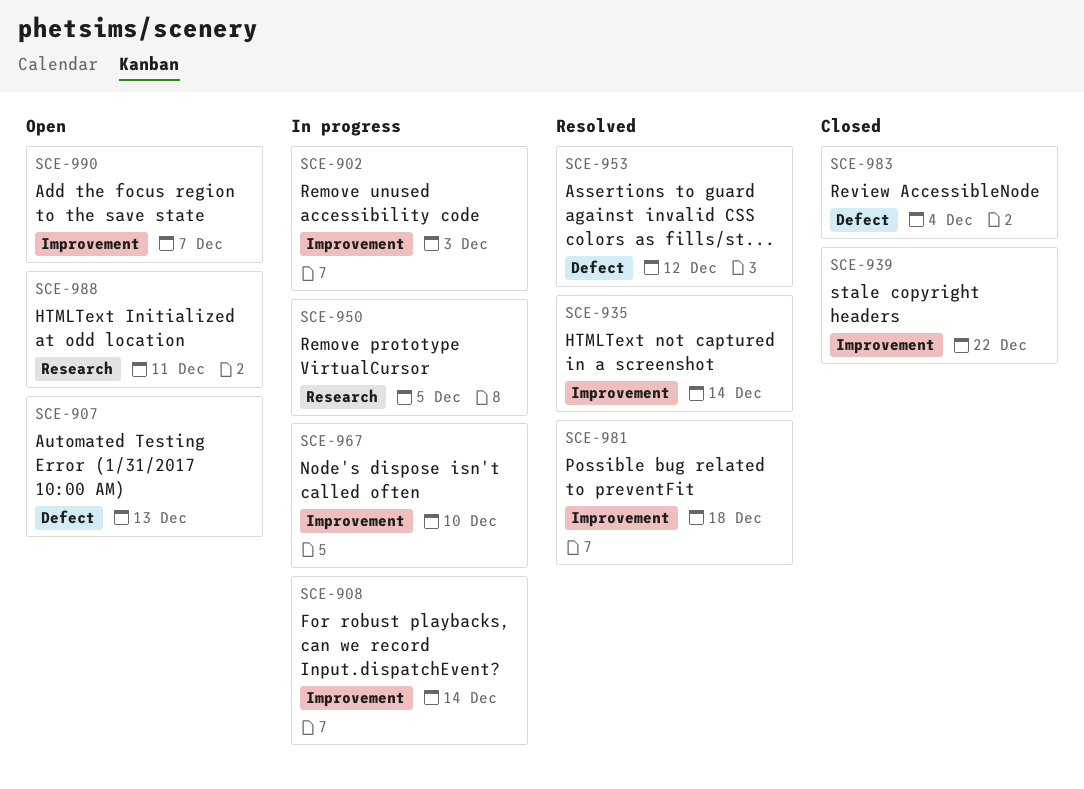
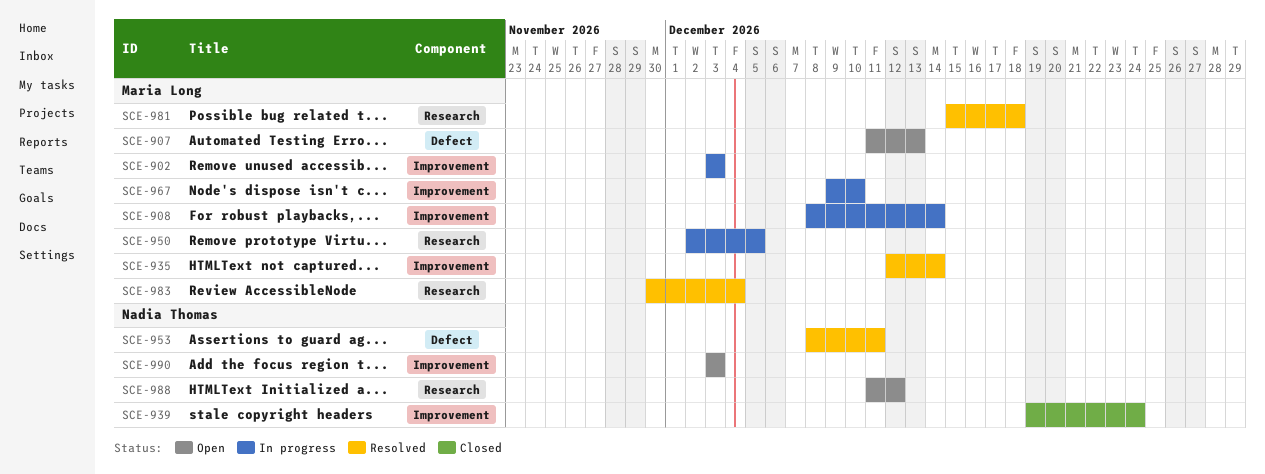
SCE-939, due: Dec 22 -> Dec 24
SCE-953, due: Dec 12 -> Dec 11
SCE-981, label: Improvement -> Research
SCE-983, status: Closed -> Resolved
SCE-983, label: Defect -> Research
SCE-988, due: Dec 11 -> Dec 12
SCE-990, due: Dec 7 -> Dec 3

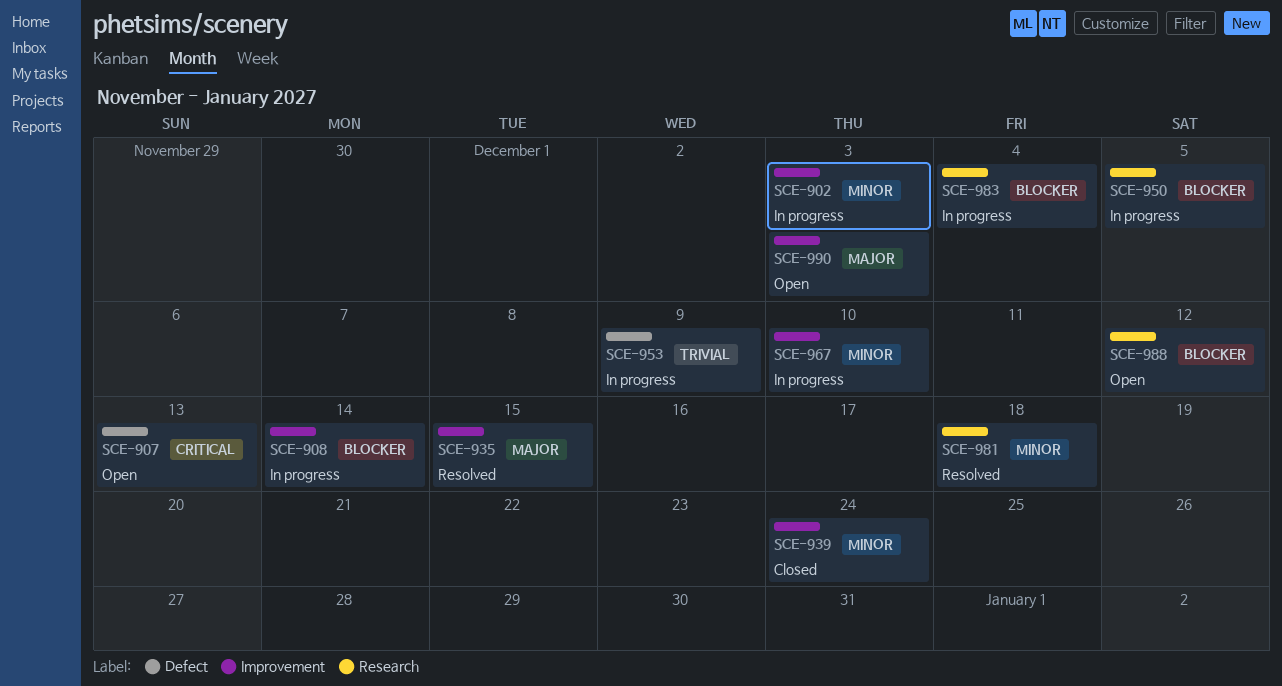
SCE-935, due: Dec 14 -> Dec 15
SCE-953, status: Resolved -> In progress
SCE-953, due: Dec 11 -> Dec 9
SCE-983, status: Resolved -> In progress

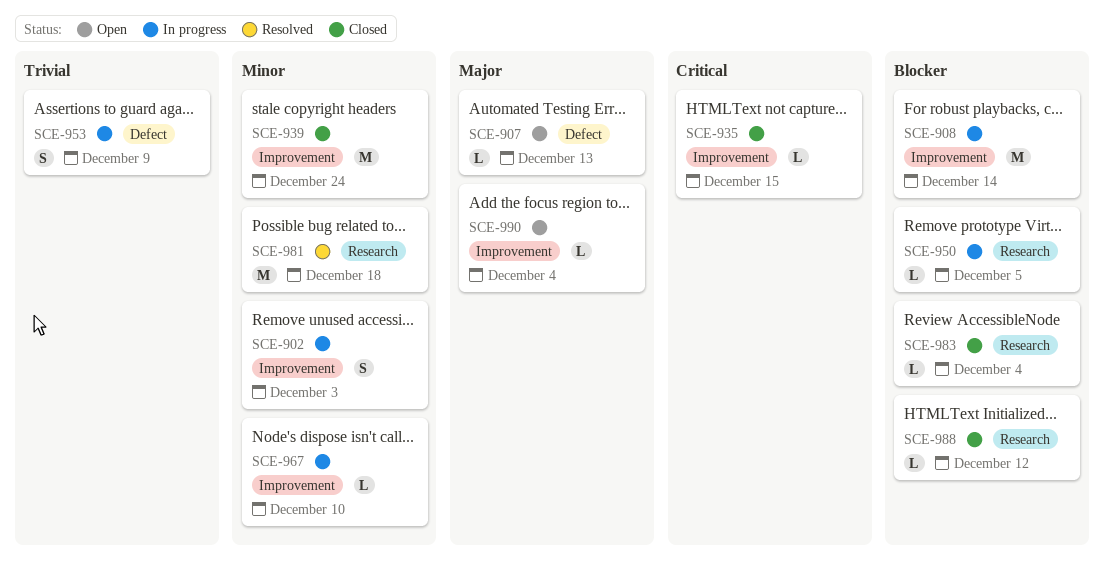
SCE-907, priority: Critical -> Major
SCE-935, status: Resolved -> Closed
SCE-935, priority: Major -> Critical
SCE-983, status: In progress -> Closed
SCE-988, status: Open -> Closed
SCE-990, due: Dec 3 -> Dec 4

